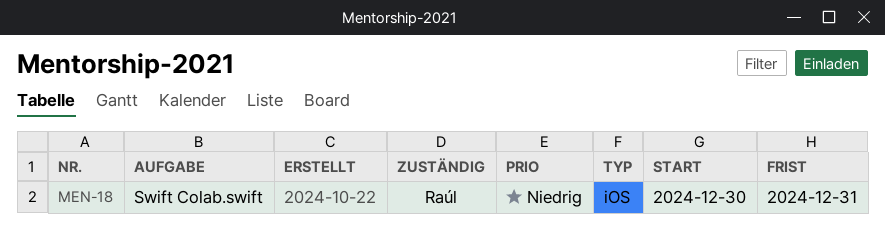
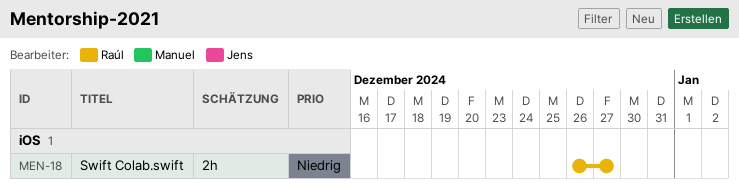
MEN-18, start: Dec 30 -> Dec 26
MEN-18, due: Dec 31 -> Dec 27

